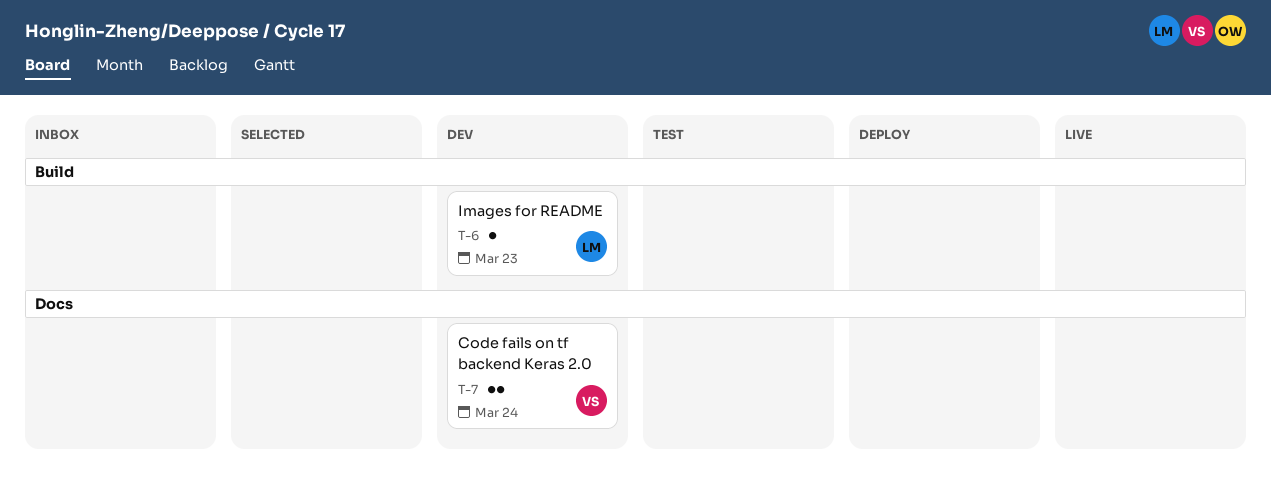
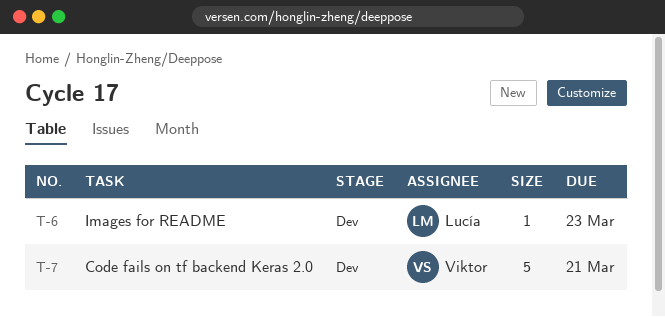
T-7, estimate: 2 -> 5
T-7, due: Mar 24 -> Mar 21

